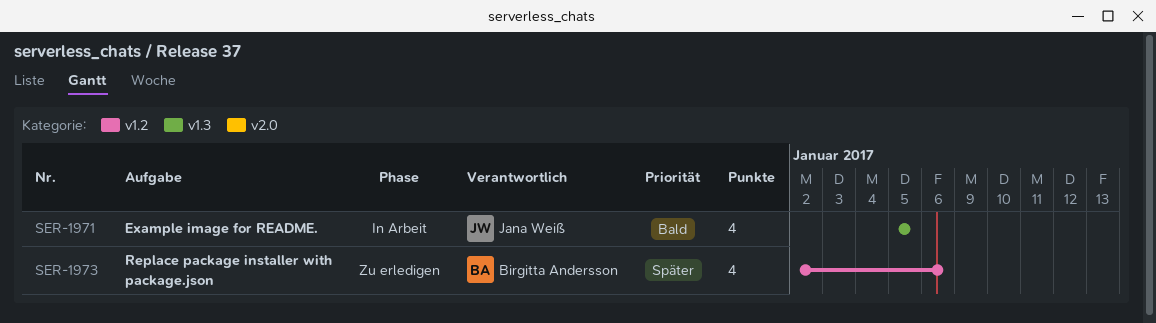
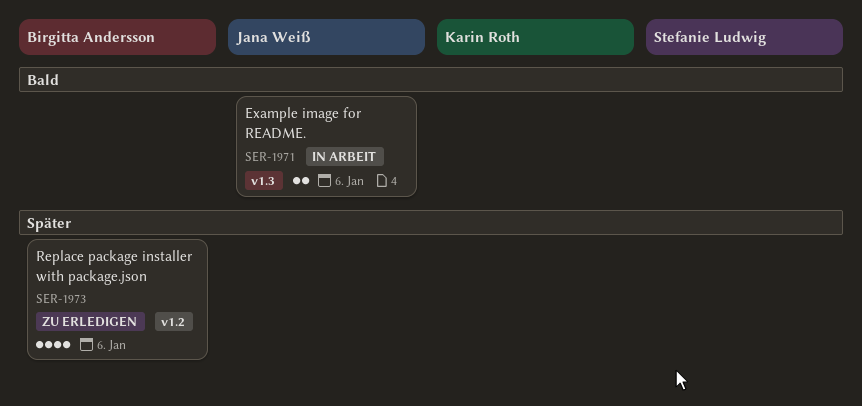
SER-1971, estimate: 4 -> 2
SER-1971, due: Jan 5 -> Jan 6

